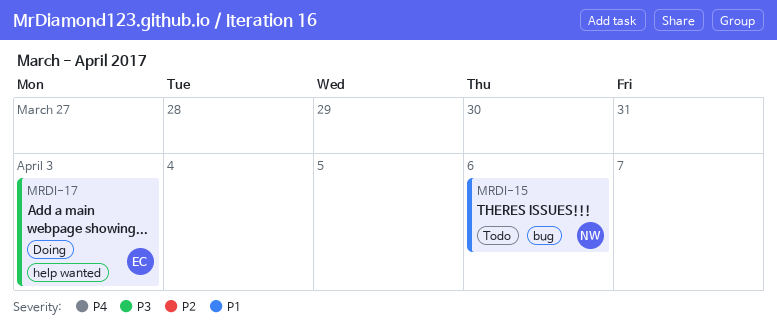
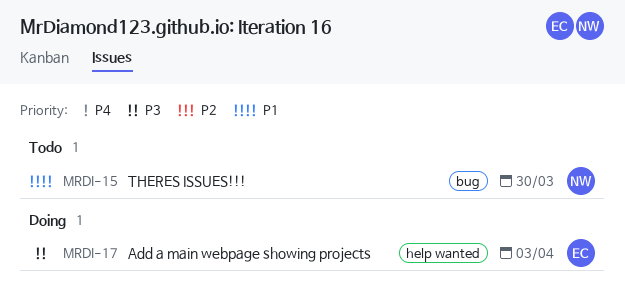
MRDI-15, due: Apr 6 -> Mar 30

